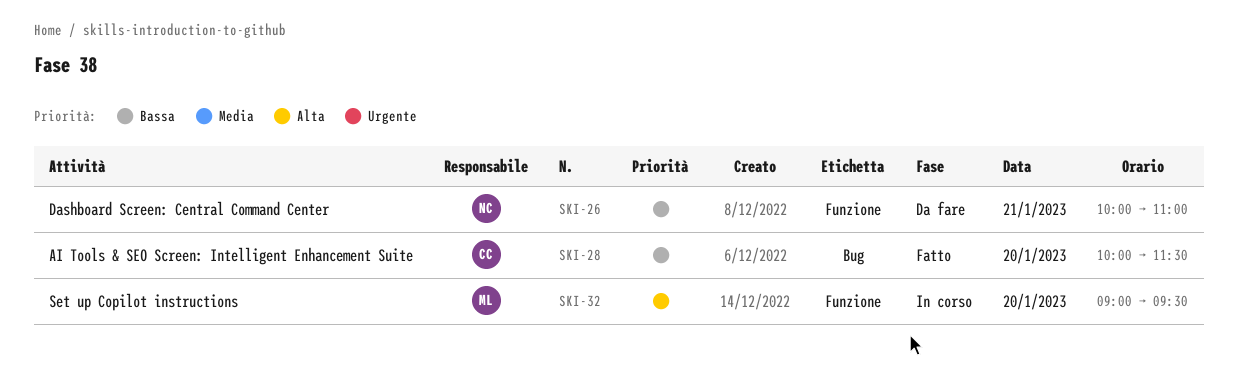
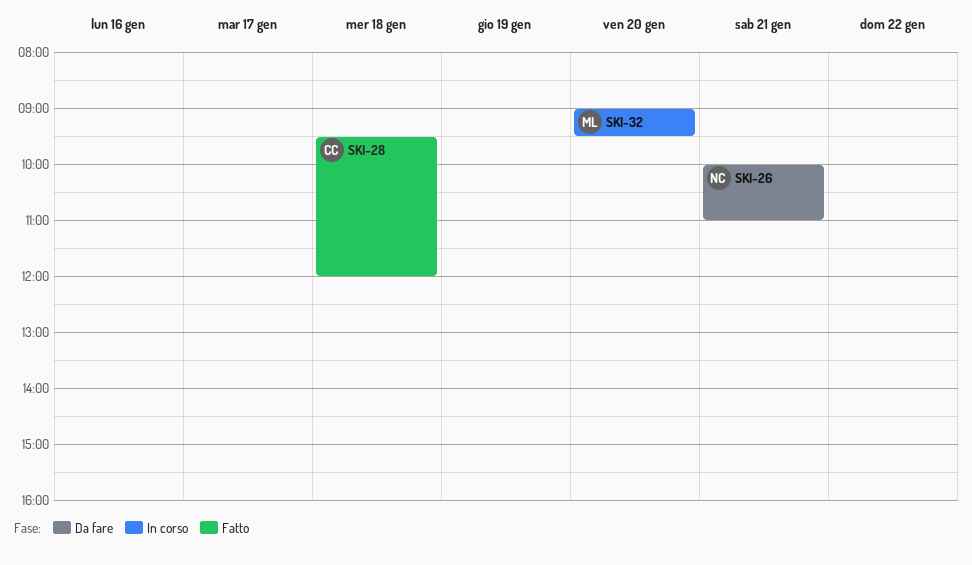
SKI-28, day: Jan 20 -> Jan 18
SKI-28, begins: 10:00 -> 09:30
SKI-28, ends: 11:30 -> 12:00

